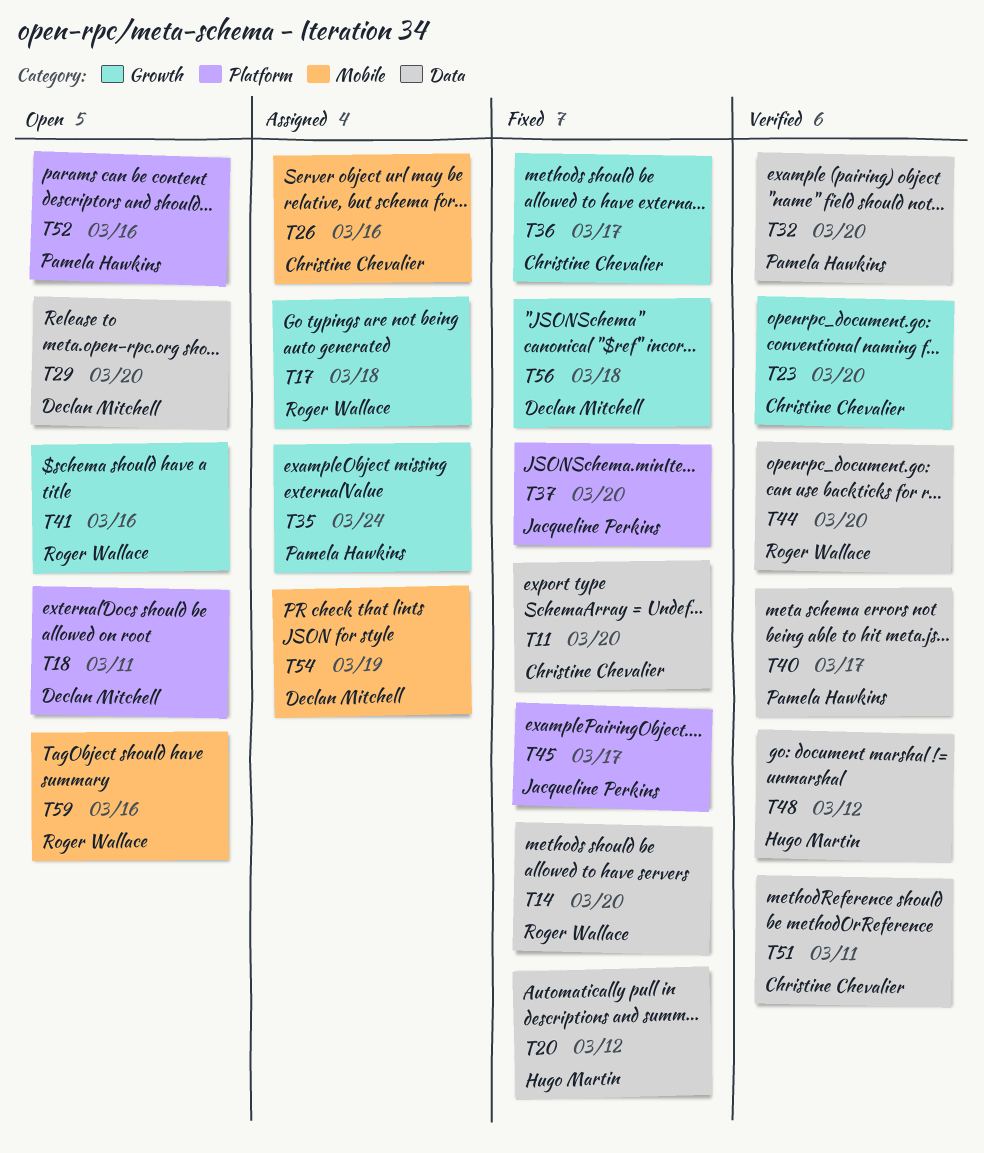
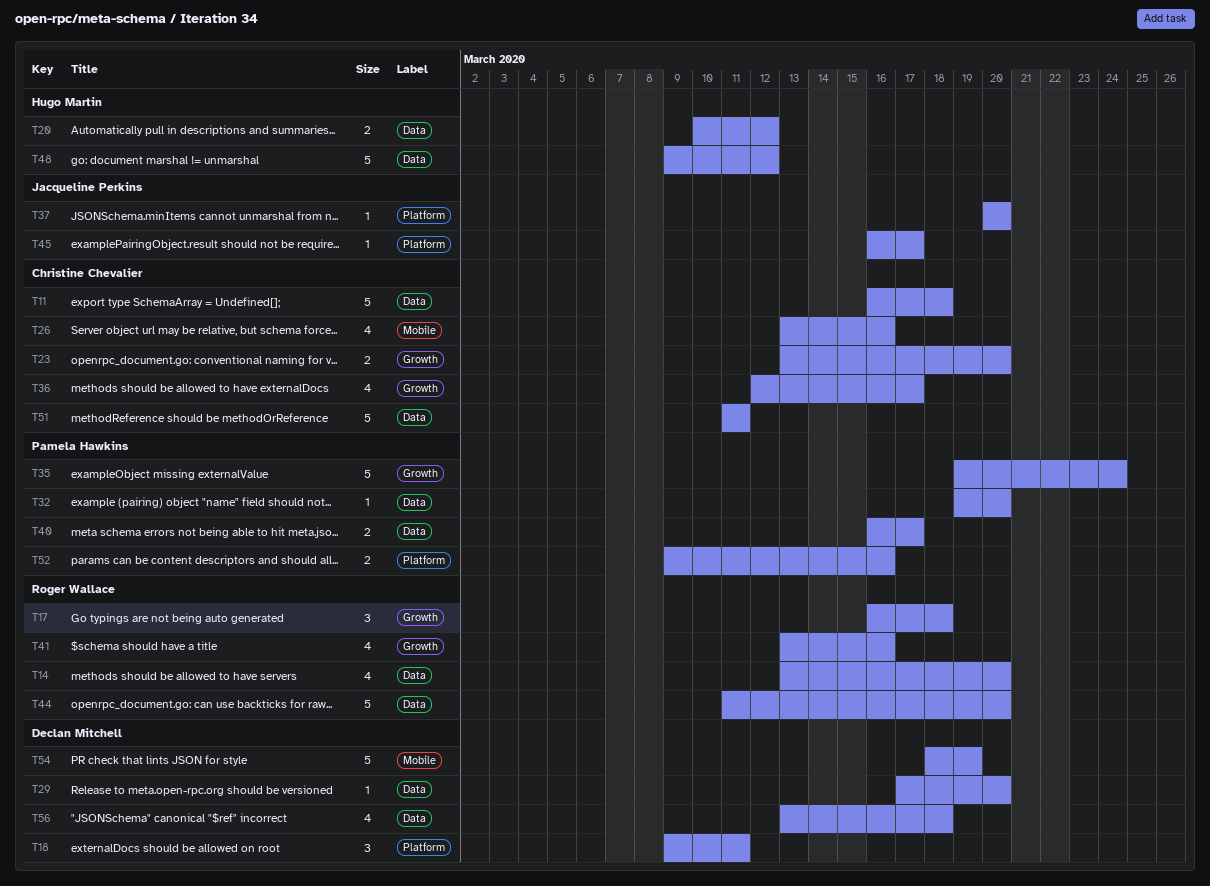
T11, due: Mar 20 -> Mar 18
T56, label: Growth -> Data
T59: present -> none

